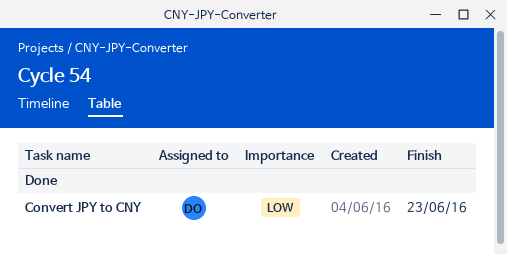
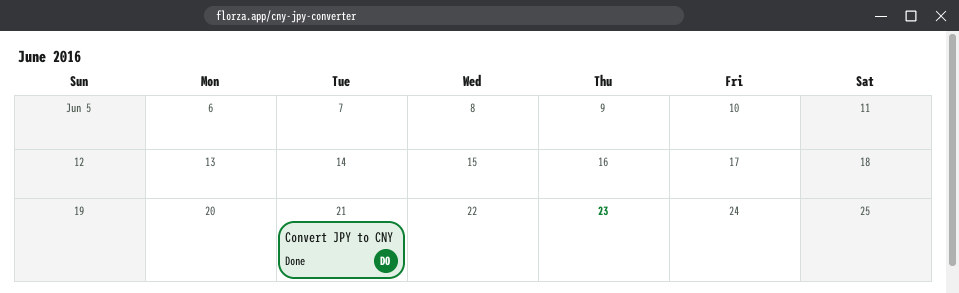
Convert JPY to CNY, due: Jun 23 -> Jun 21

